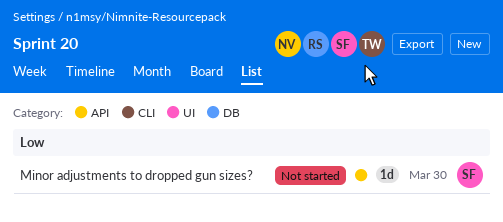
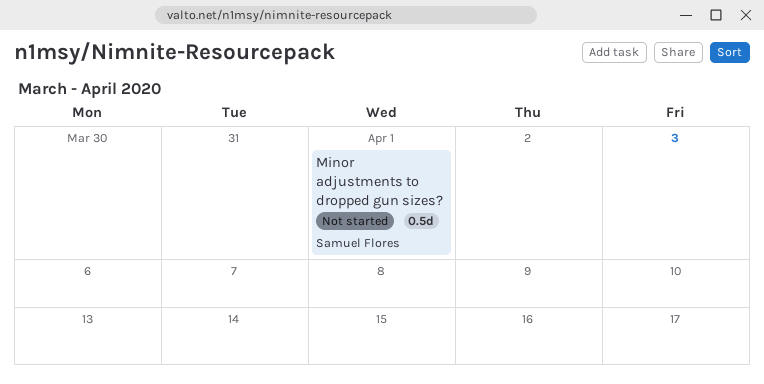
Minor adjustments to dropped gun sizes?, estimate: 1d -> 0.5d
Minor adjustments to dropped gun sizes?, due: Mar 30 -> Apr 1

